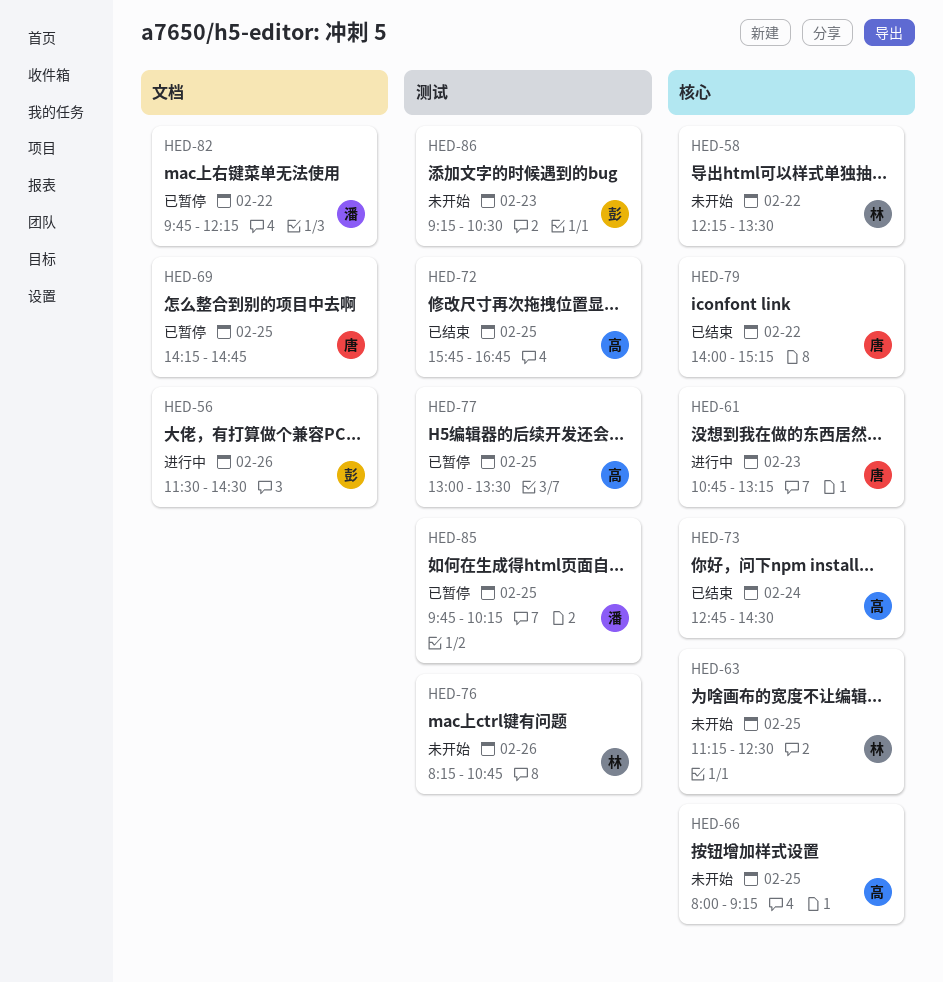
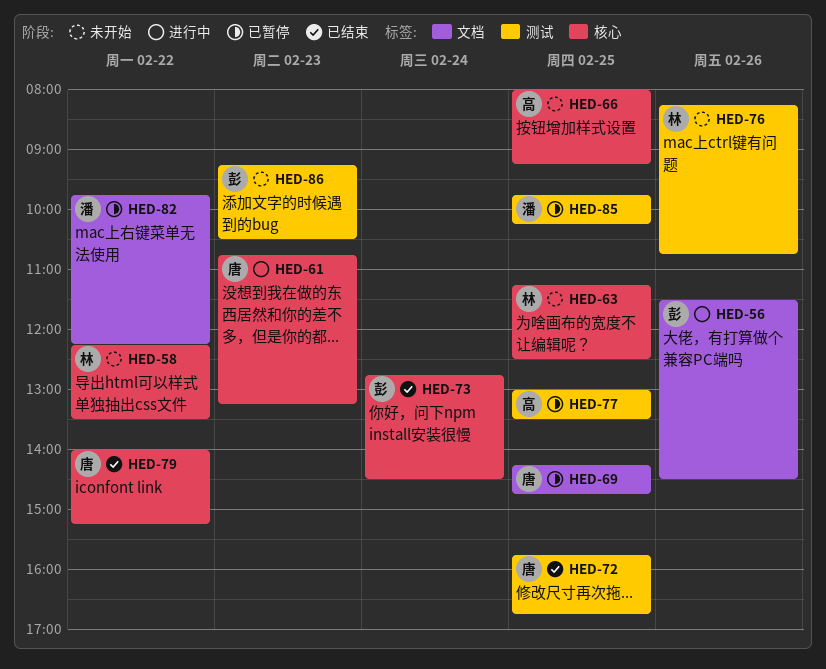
HED-72, owner: 高 -> 唐
HED-73, owner: 高 -> 彭

